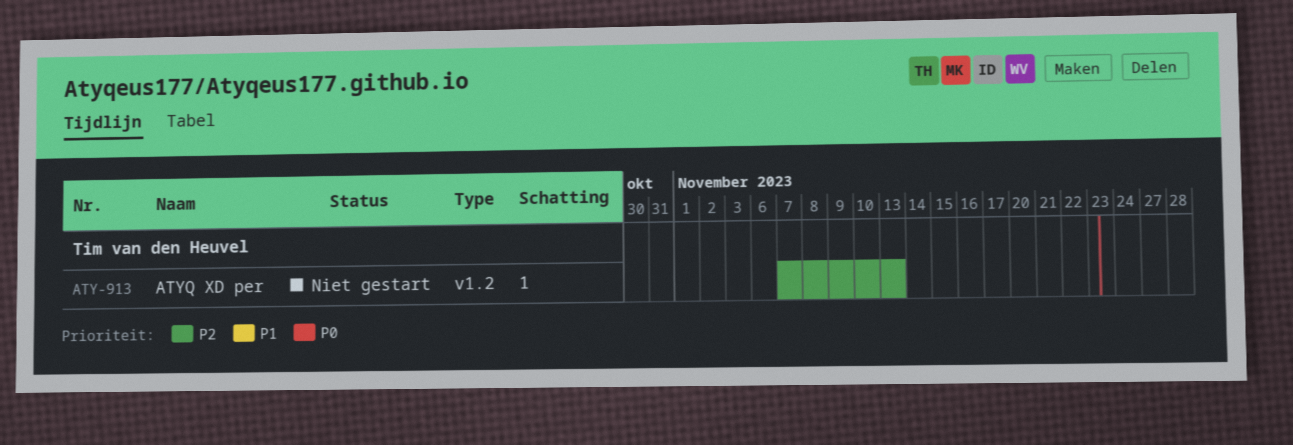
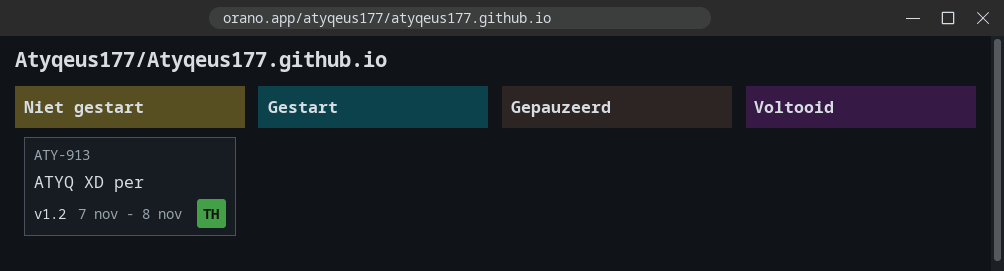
ATY-913, due: Nov 13 -> Nov 8

